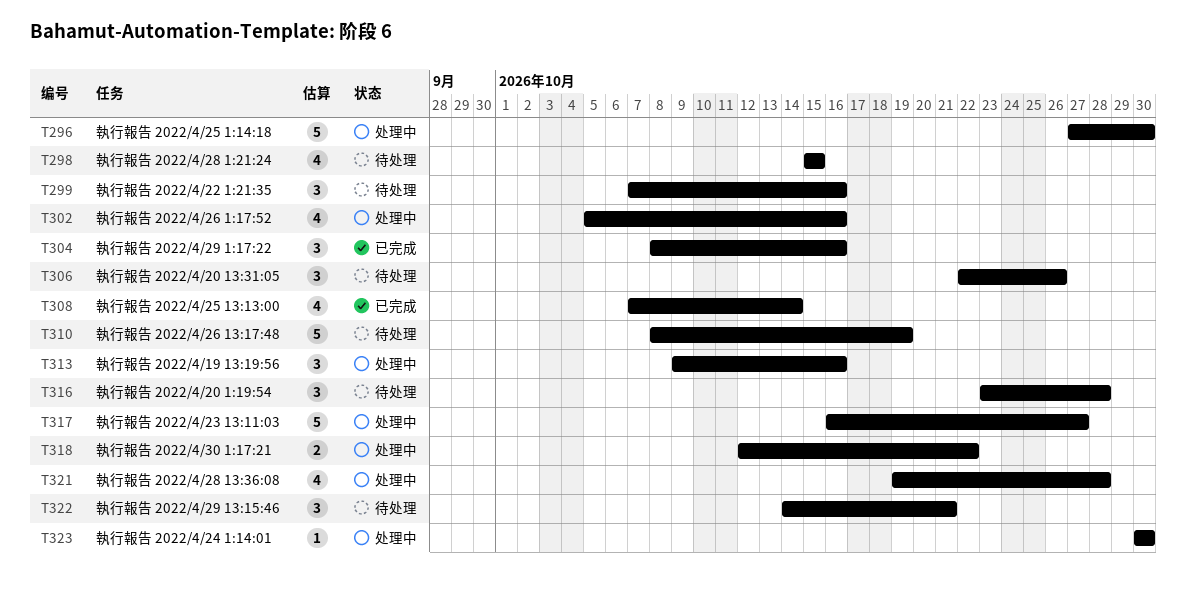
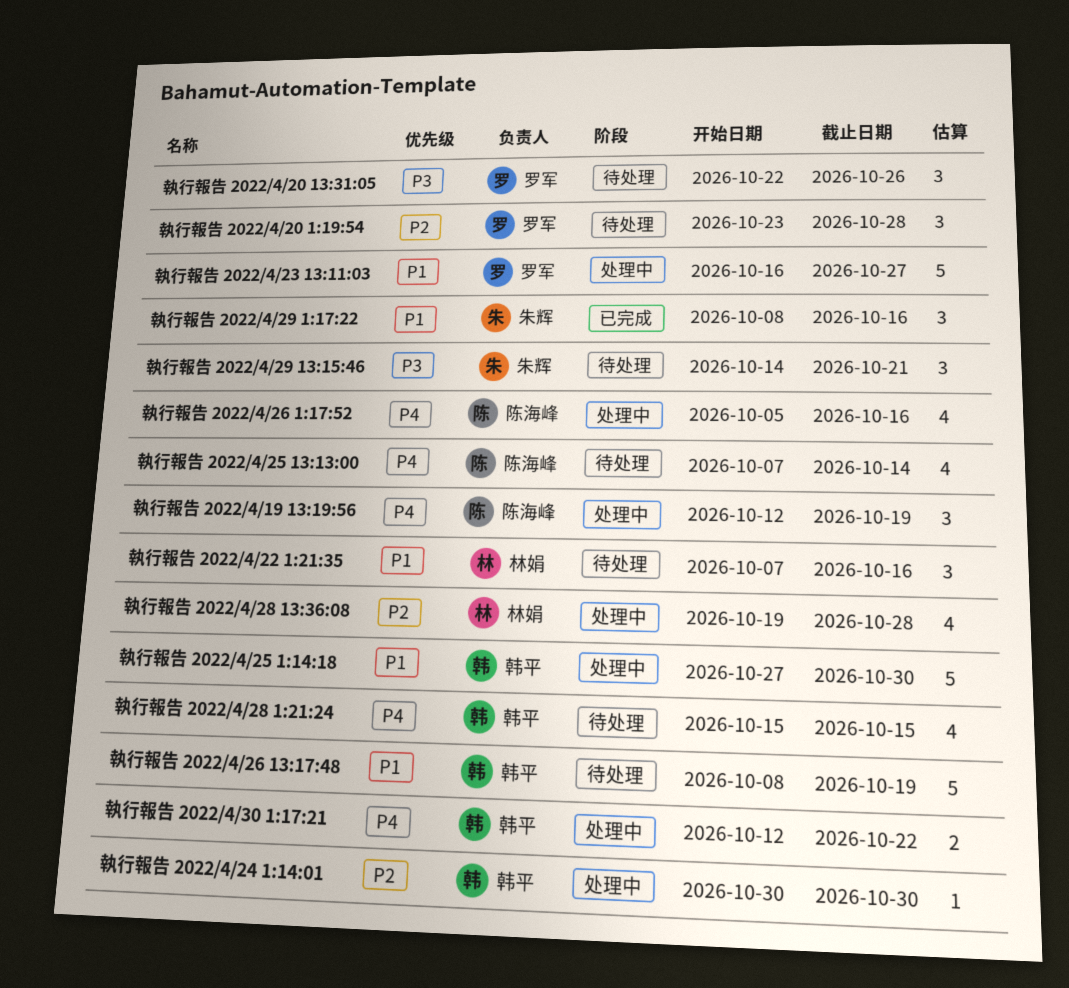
執行報告 2022/4/19 13:19:56, start: Oct 9 -> Oct 12
執行報告 2022/4/19 13:19:56, due: Oct 16 -> Oct 19
執行報告 2022/4/25 13:13:00, status: 已完成 -> 待处理

